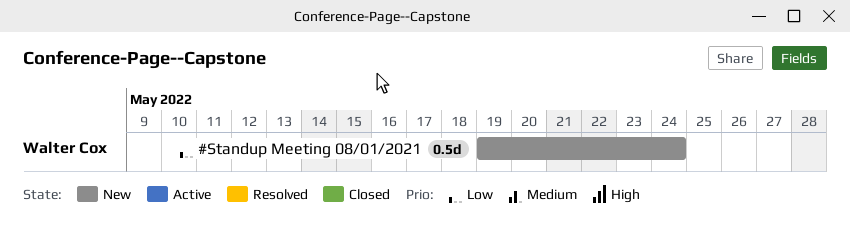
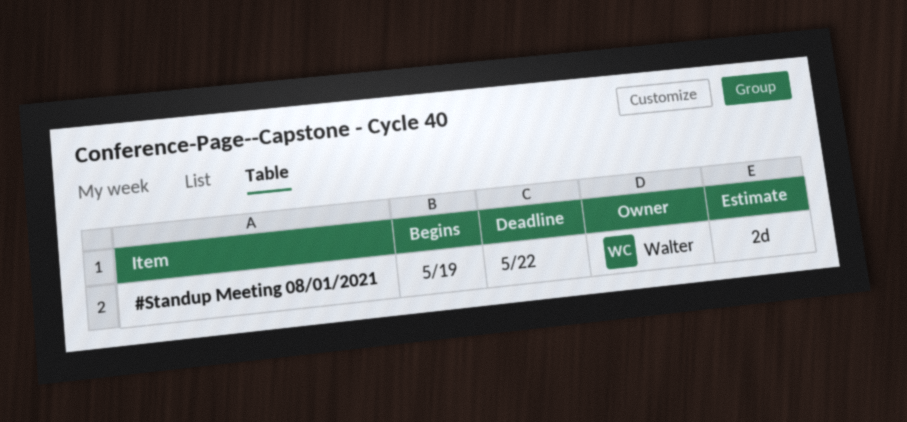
#Standup Meeting 08/01/2021, estimate: 0.5d -> 2d
#Standup Meeting 08/01/2021, due: May 24 -> May 22

